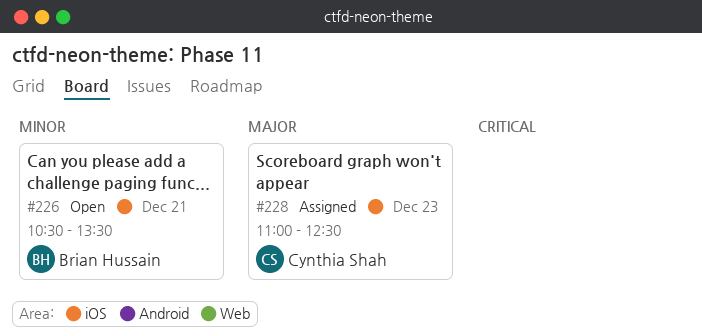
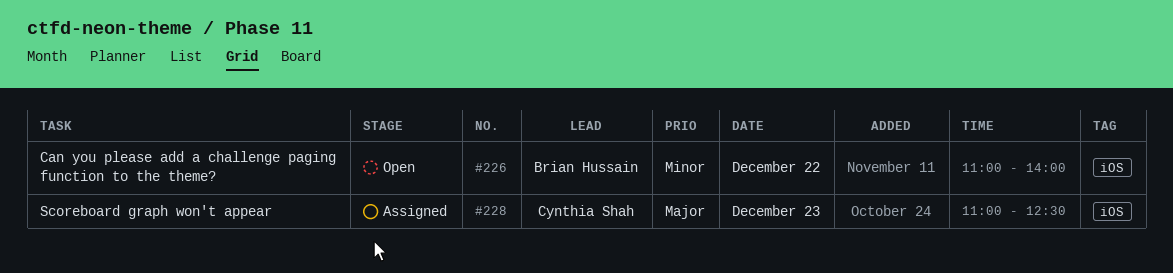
#226, day: Dec 21 -> Dec 22
#226, begins: 10:30 -> 11:00
#226, ends: 13:30 -> 14:00

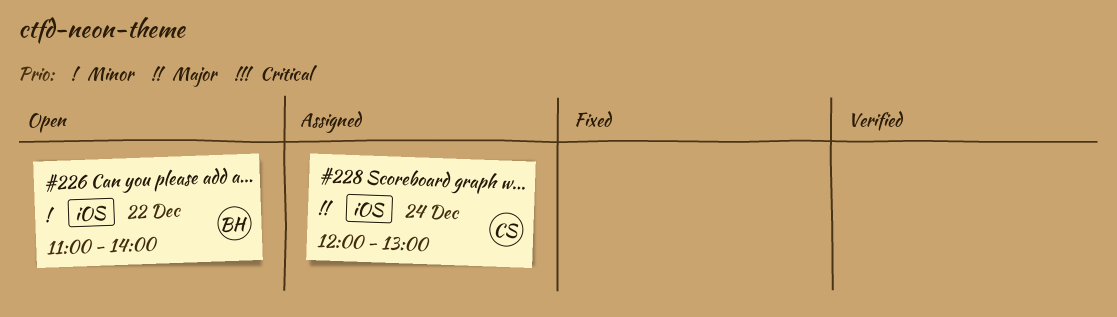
#228, day: Dec 23 -> Dec 24
#228, begins: 11:00 -> 12:00
#228, ends: 12:30 -> 13:00

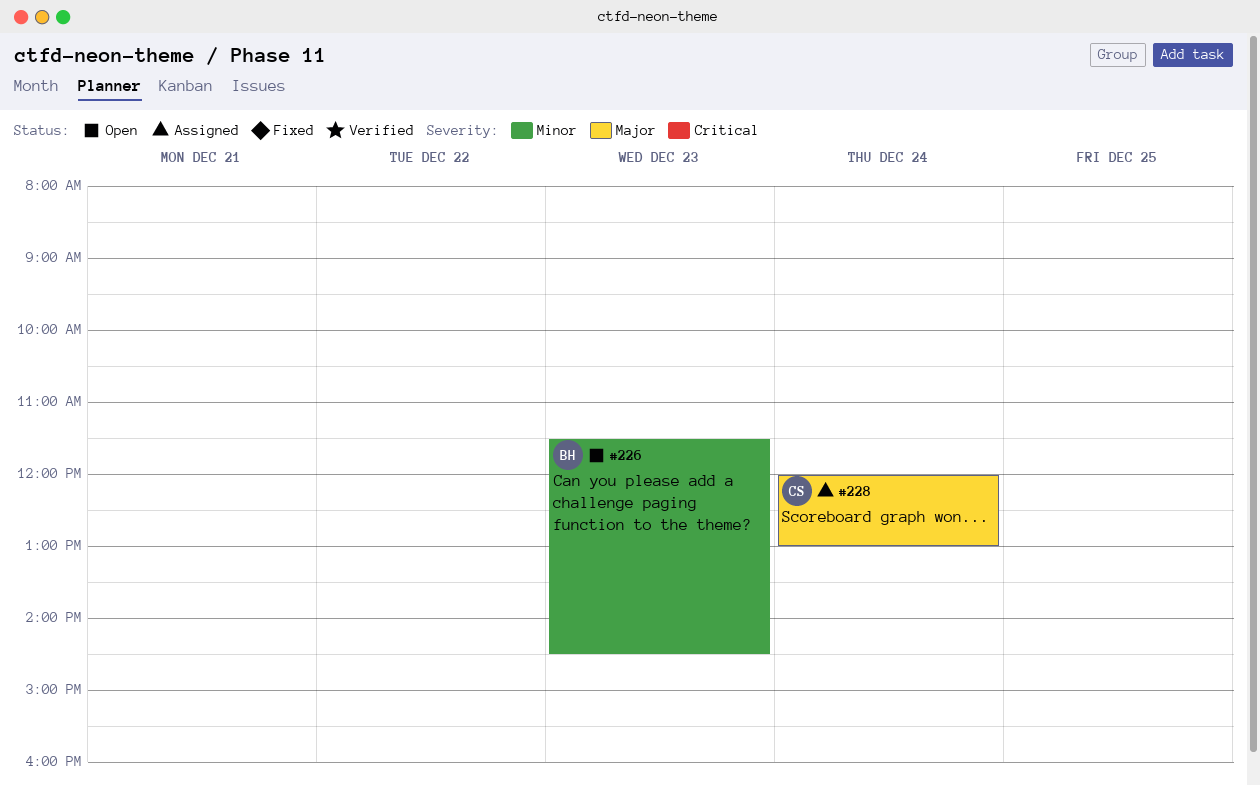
#226, day: Dec 22 -> Dec 23
#226, begins: 11:00 -> 11:30
#226, ends: 14:00 -> 14:30

